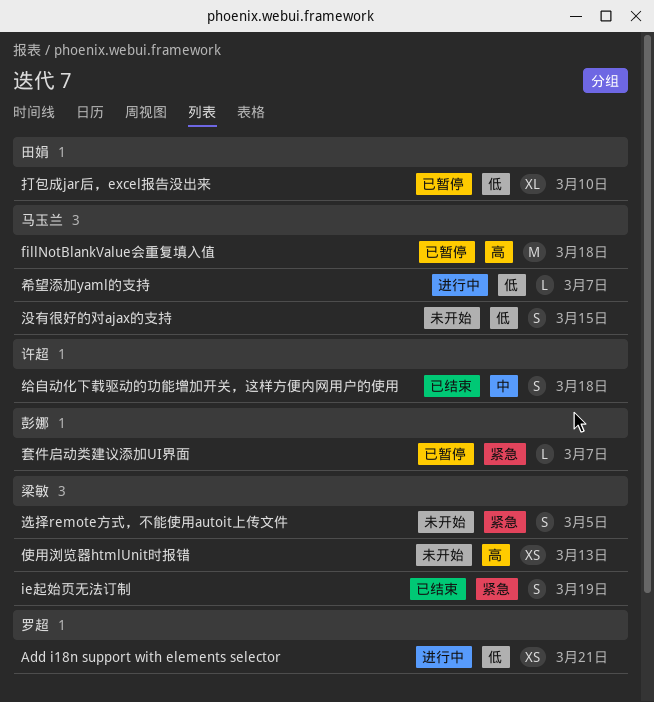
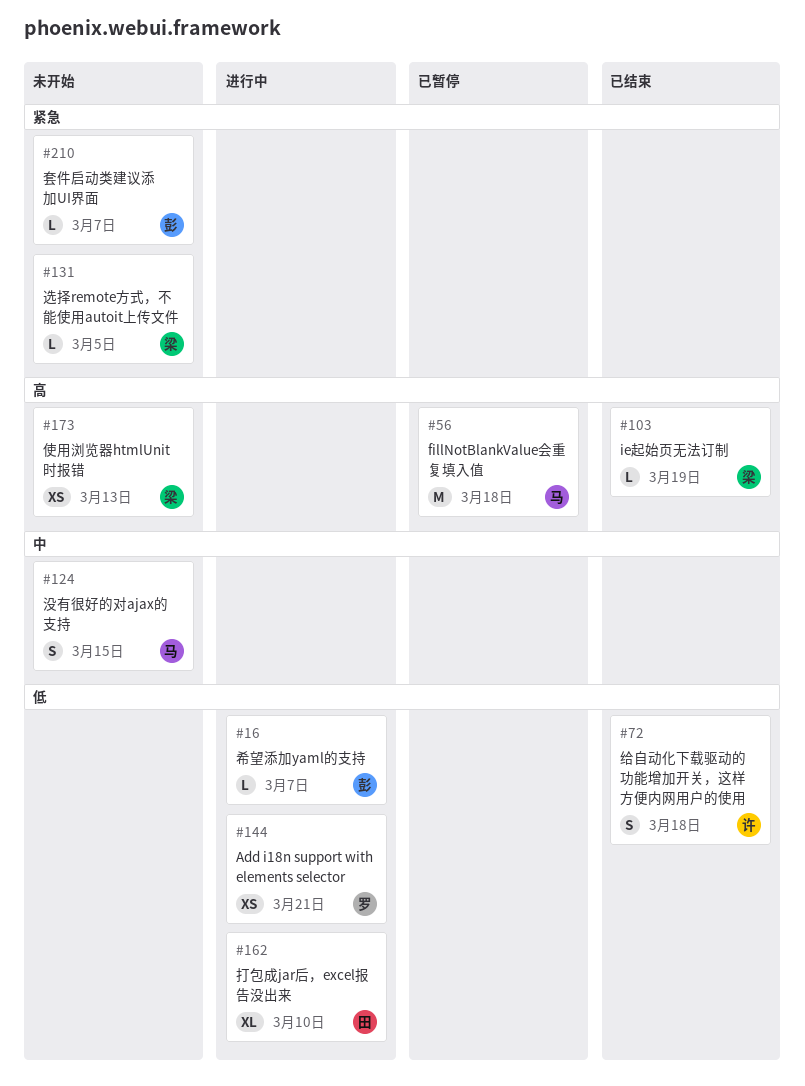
ie起始页无法订制, priority: 紧急 -> 高
ie起始页无法订制, estimate: S -> L
套件启动类建议添加UI界面, status: 已暂停 -> 未开始
希望添加yaml的支持, owner: 马玉兰 -> 彭娜
打包成jar后，excel报告没出来, status: 已暂停 -> 进行中
没有很好的对ajax的支持, priority: 低 -> 中
给自动化下载驱动的功能增加开关，这样方便内网用户的使用, priority: 中 -> 低
选择remote方式，不能使用autoit上传文件, estimate: S -> L

